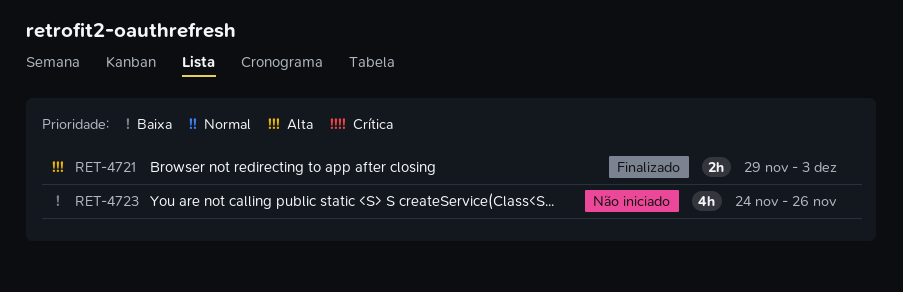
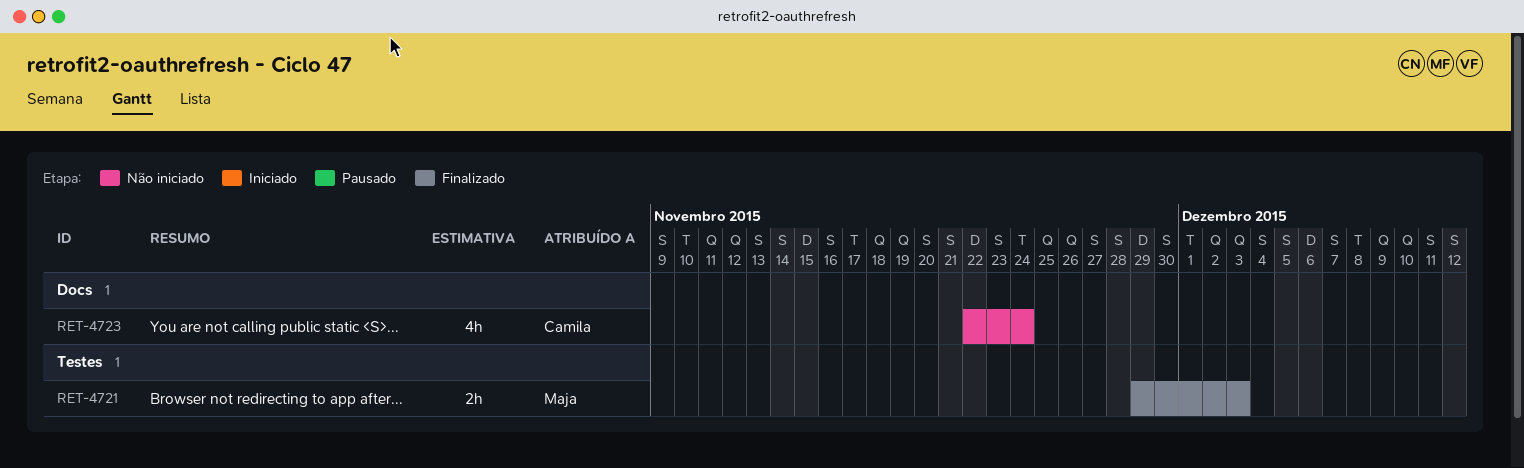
RET-4723, start: Nov 24 -> Nov 22
RET-4723, due: Nov 26 -> Nov 24

